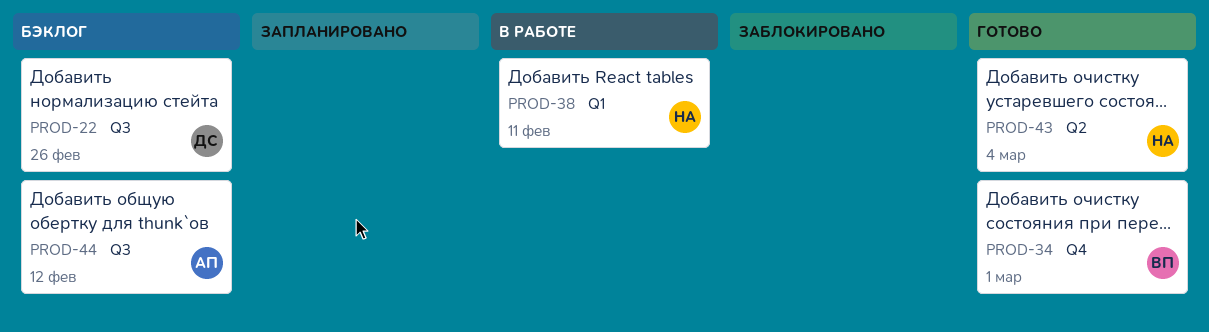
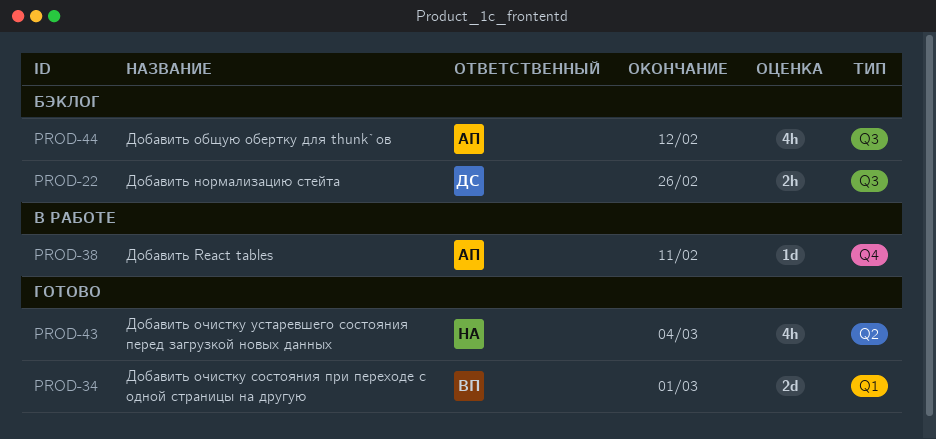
PROD-34, label: Q4 -> Q1
PROD-38, owner: НА -> АП
PROD-38, label: Q1 -> Q4

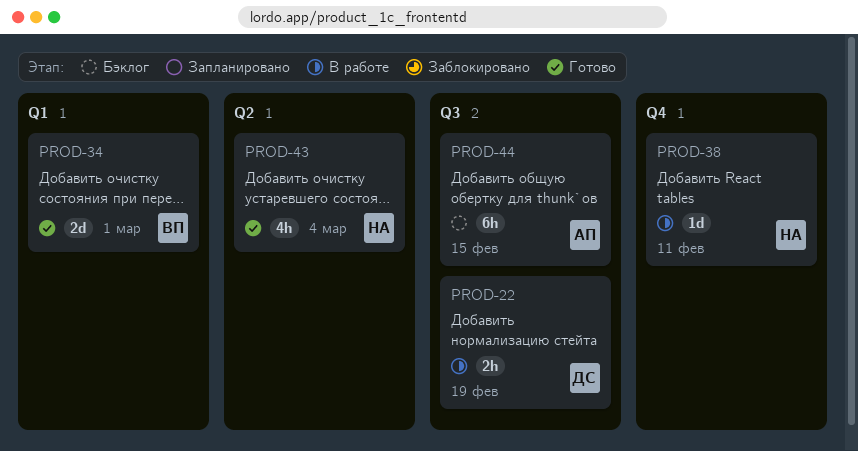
PROD-22, status: Бэклог -> В работе
PROD-22, due: Feb 26 -> Feb 19
PROD-38, owner: АП -> НА
PROD-44, estimate: 4h -> 6h
PROD-44, due: Feb 12 -> Feb 15

